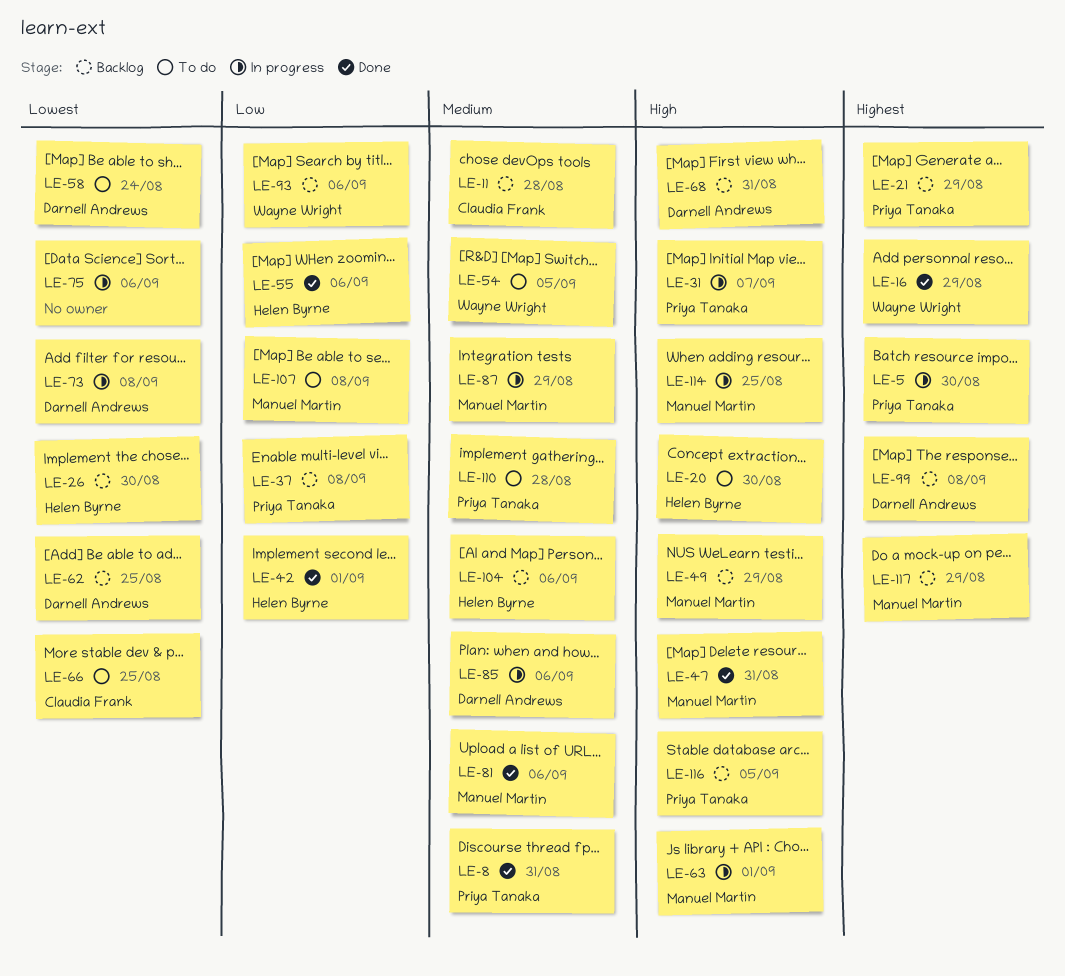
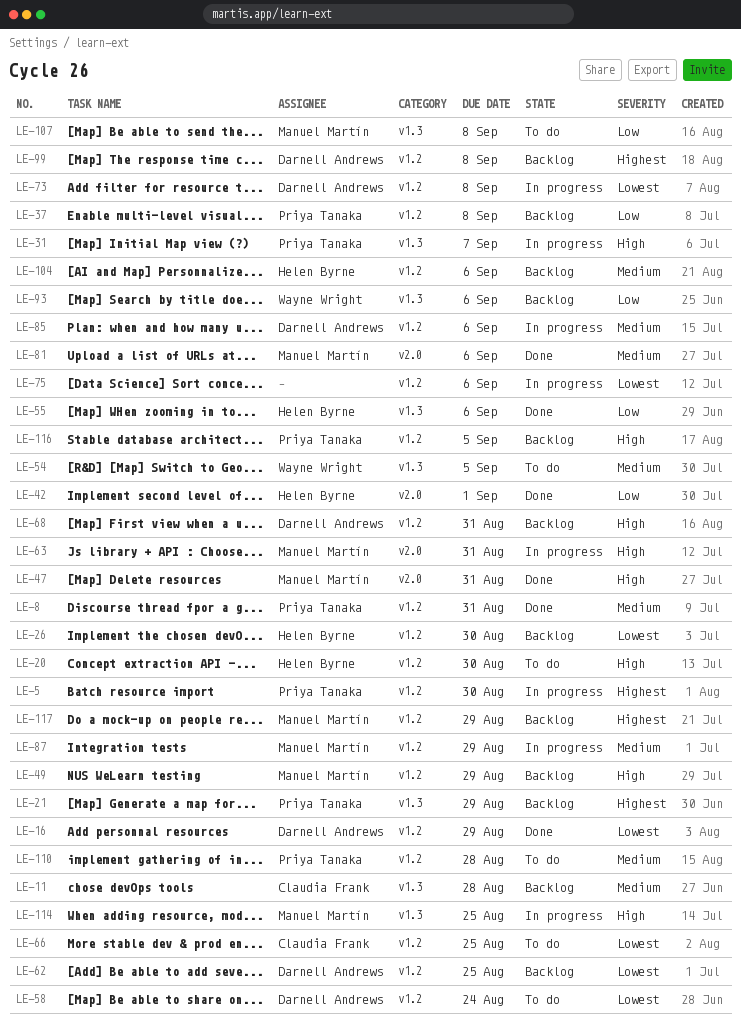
LE-16, owner: Wayne Wright -> Darnell Andrews
LE-16, priority: Highest -> Lowest
LE-63, due: Sep 1 -> Aug 31

